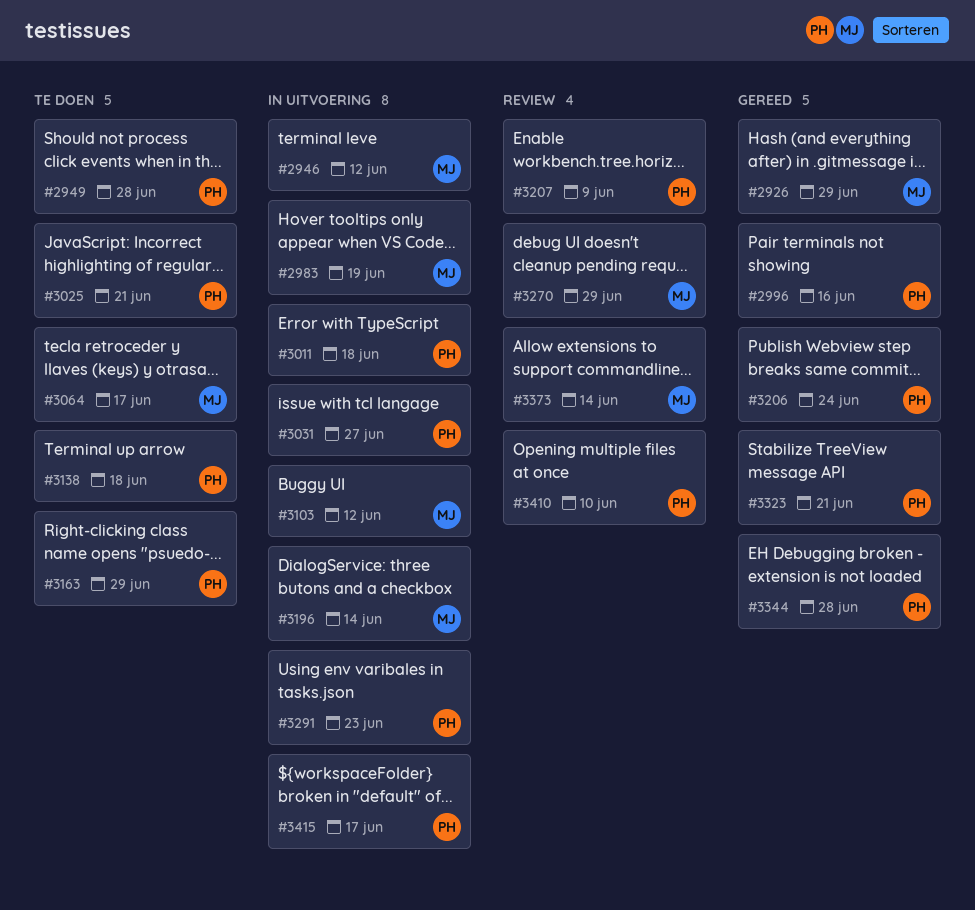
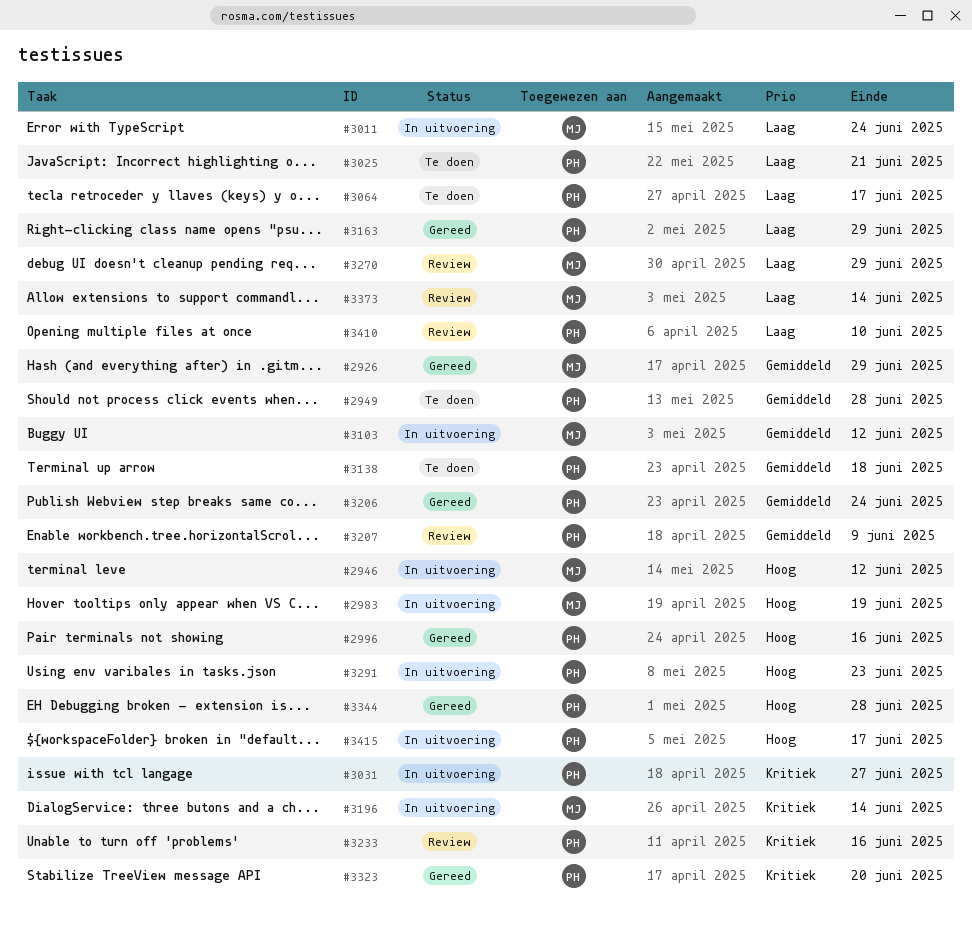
#3011, owner: PH -> MJ
#3011, due: Jun 18 -> Jun 24
#3064, owner: MJ -> PH
#3163, status: Te doen -> Gereed
#3233: none -> present
#3323, due: Jun 21 -> Jun 20

